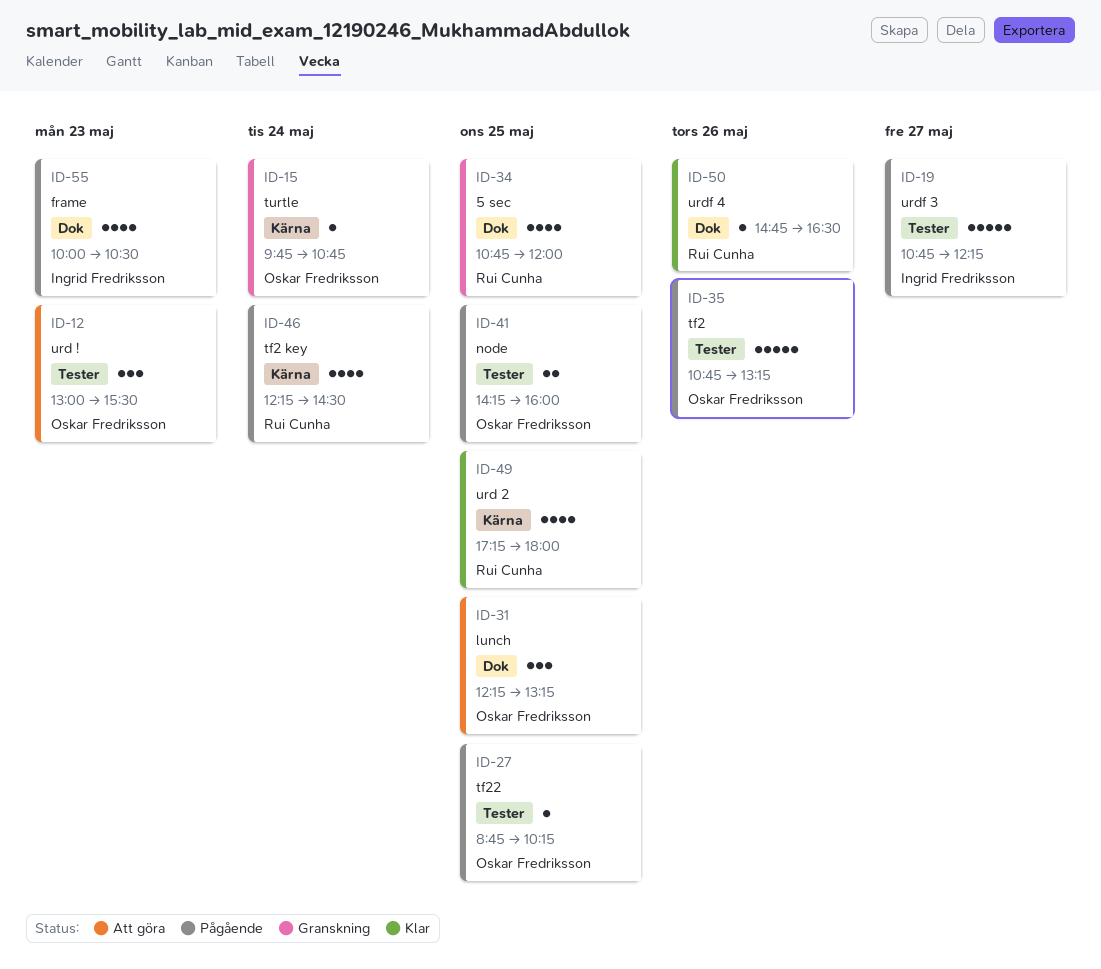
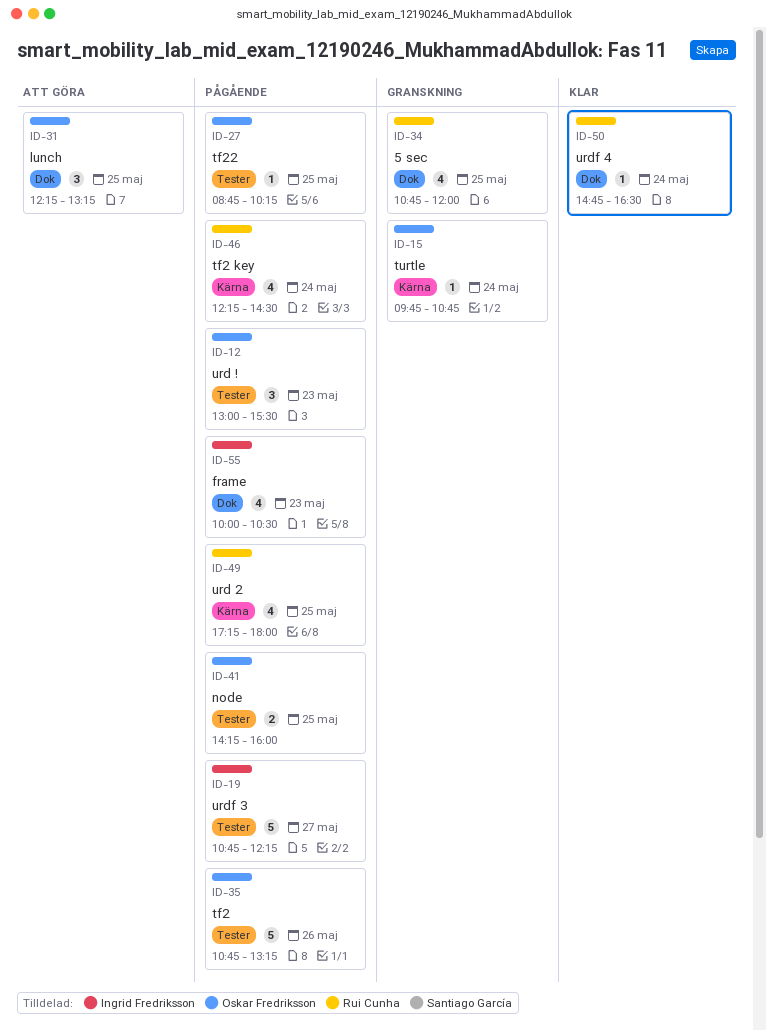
ID-12, status: Att göra -> Pågående
ID-49, status: Klar -> Pågående
ID-50, day: May 26 -> May 24

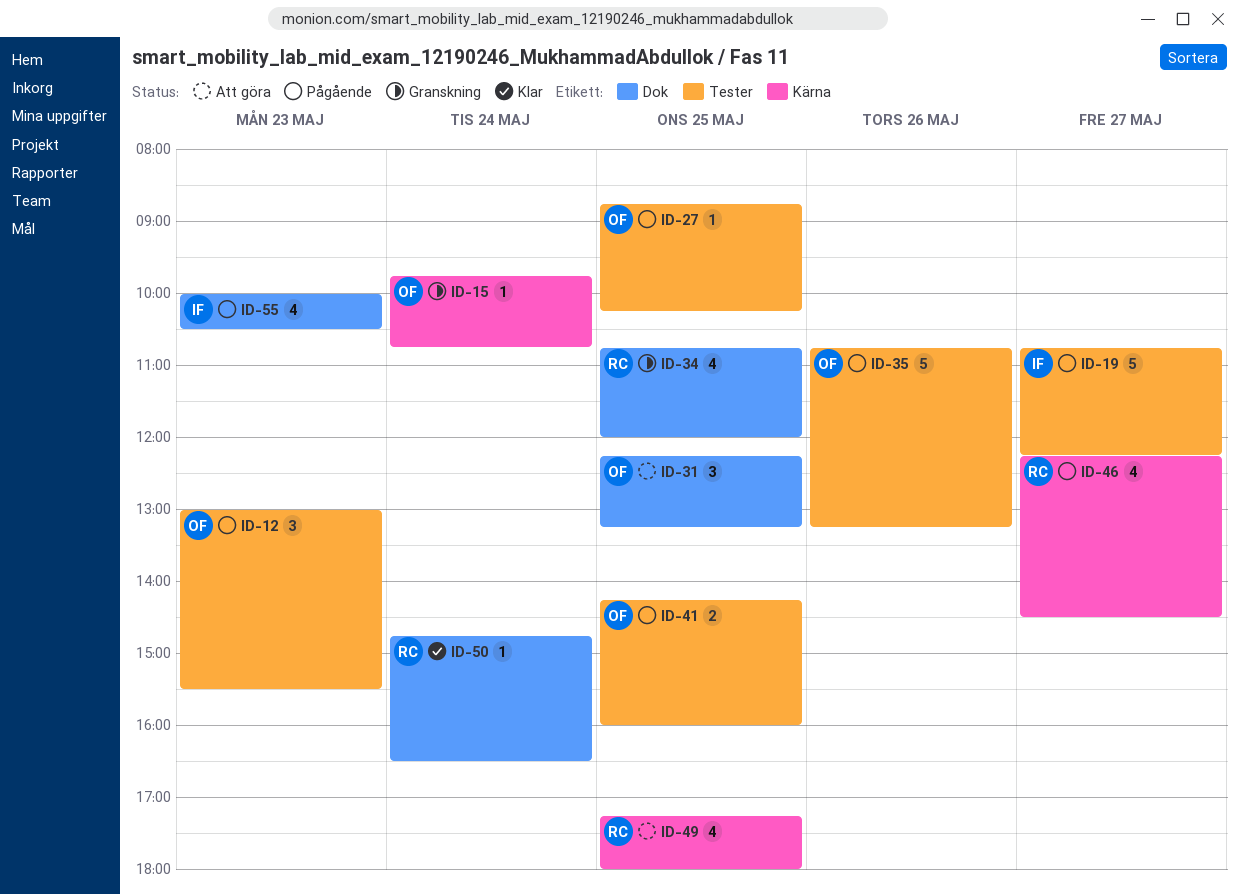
ID-46, day: May 24 -> May 27
ID-49, status: Pågående -> Att göra

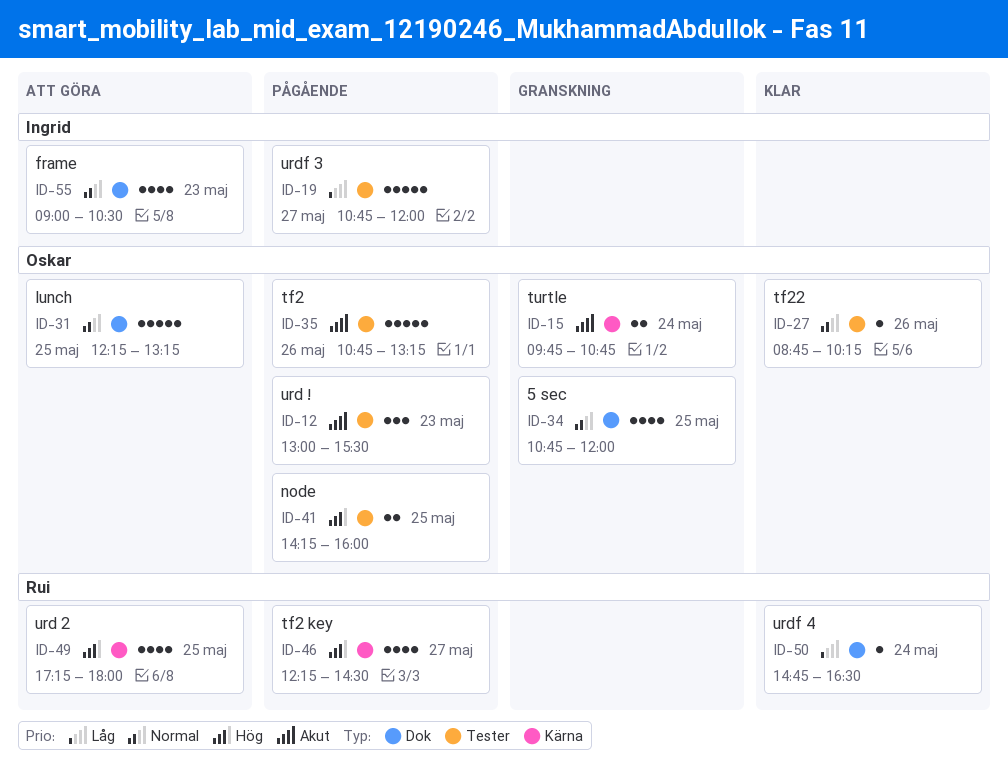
ID-15, estimate: 1 -> 2
ID-19, ends: 12:15 -> 12:00
ID-27, status: Pågående -> Klar
ID-27, day: May 25 -> May 26
ID-31, estimate: 3 -> 5
ID-34, owner: Rui -> Oskar
ID-55, status: Pågående -> Att göra
ID-55, begins: 10:00 -> 09:00

